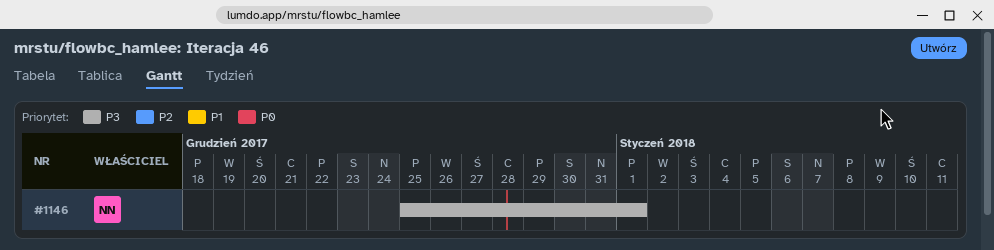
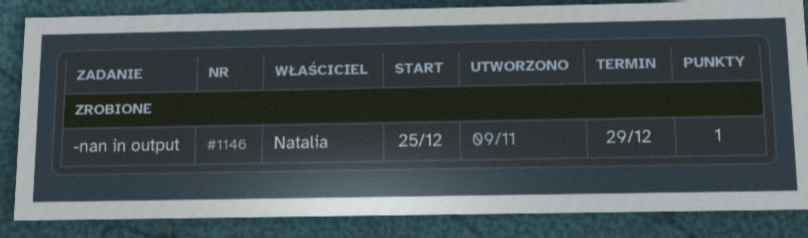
#1146, due: Jan 1 -> Dec 29

